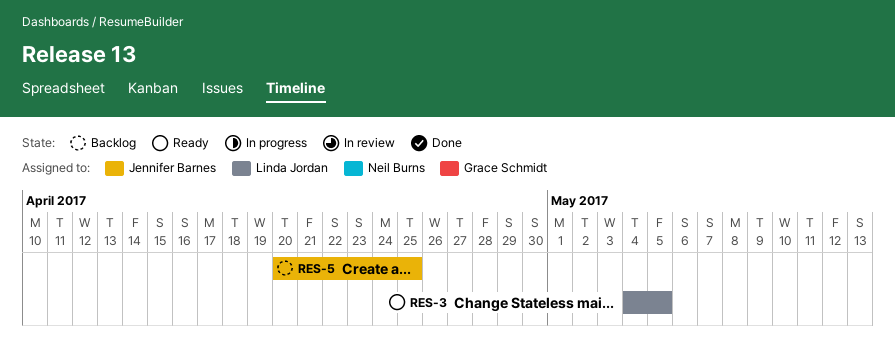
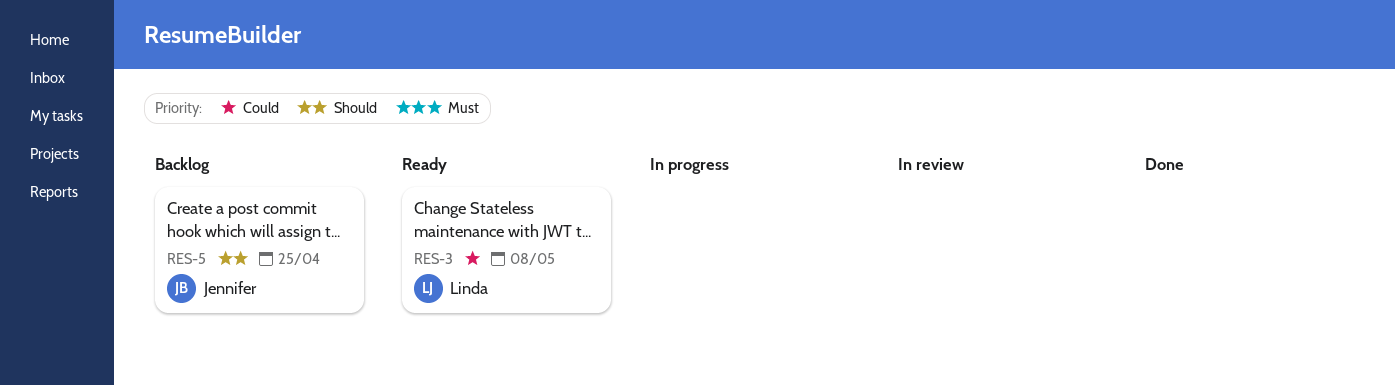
RES-3, due: May 5 -> May 8

